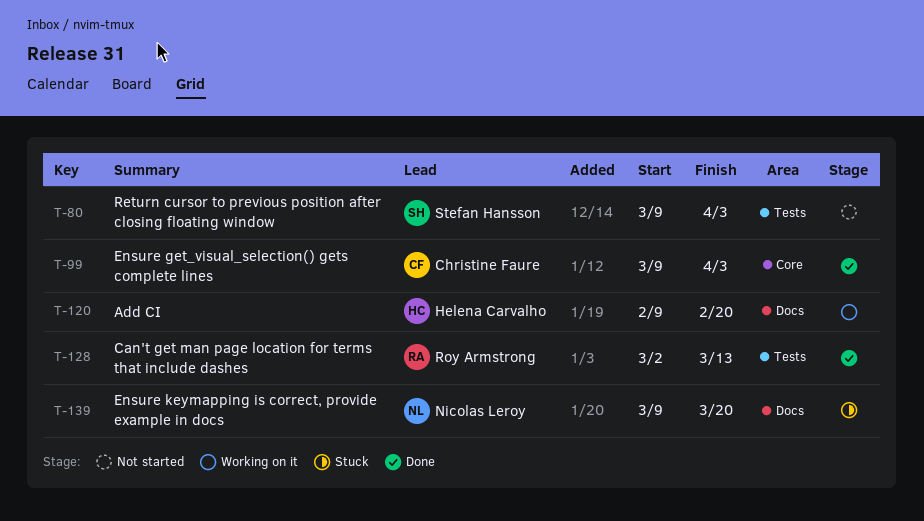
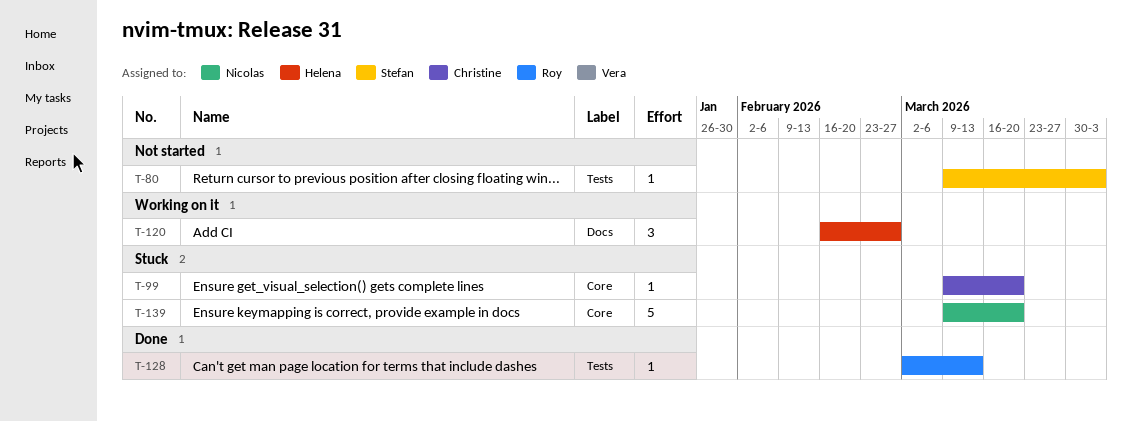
T-99, status: Done -> Stuck
T-99, due: Apr 3 -> Mar 20
T-120, start: Feb 9 -> Feb 16
T-120, due: Feb 20 -> Feb 27
T-139, label: Docs -> Core

